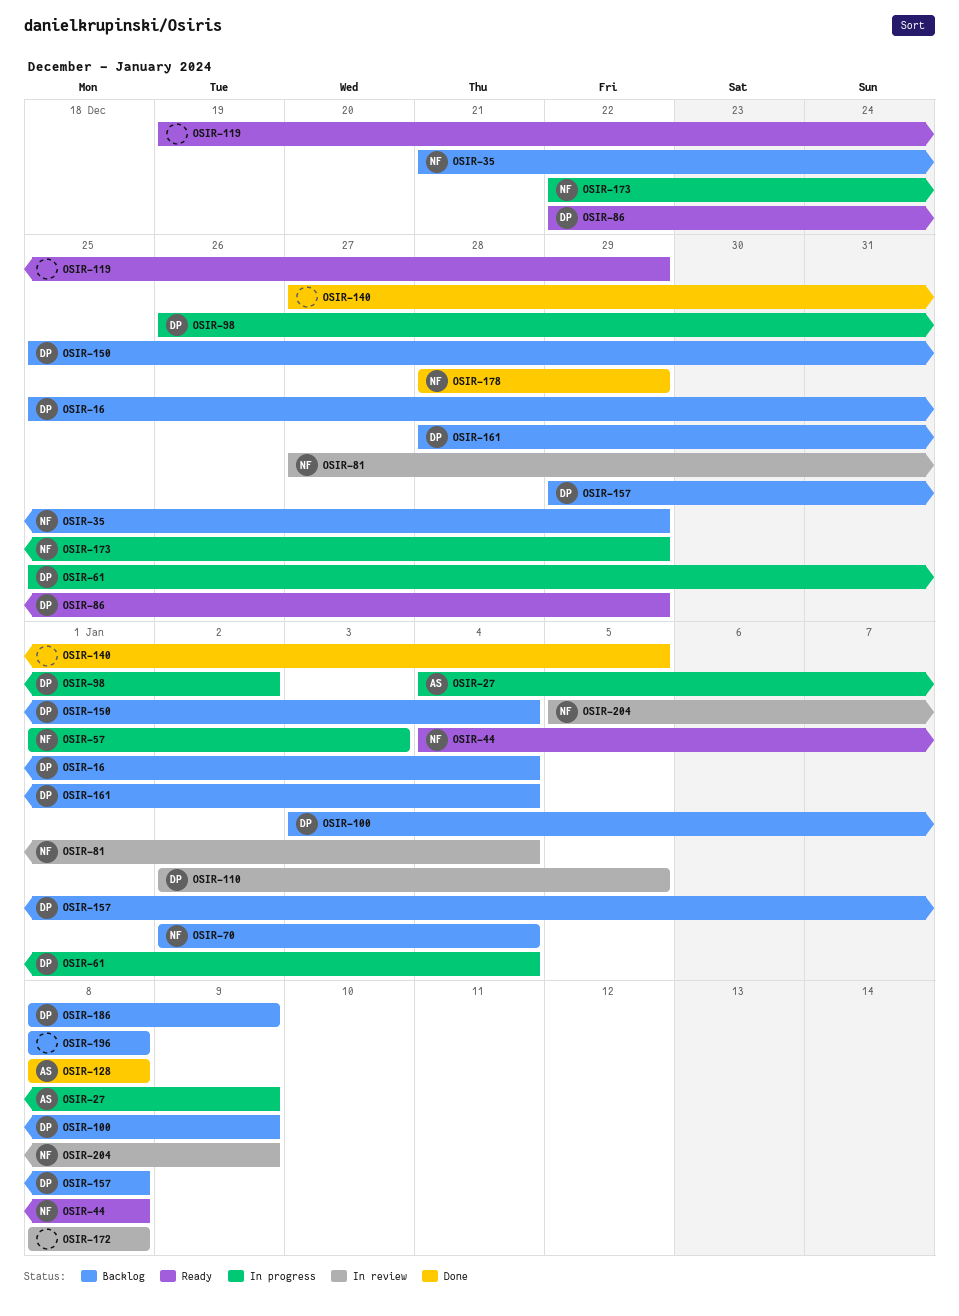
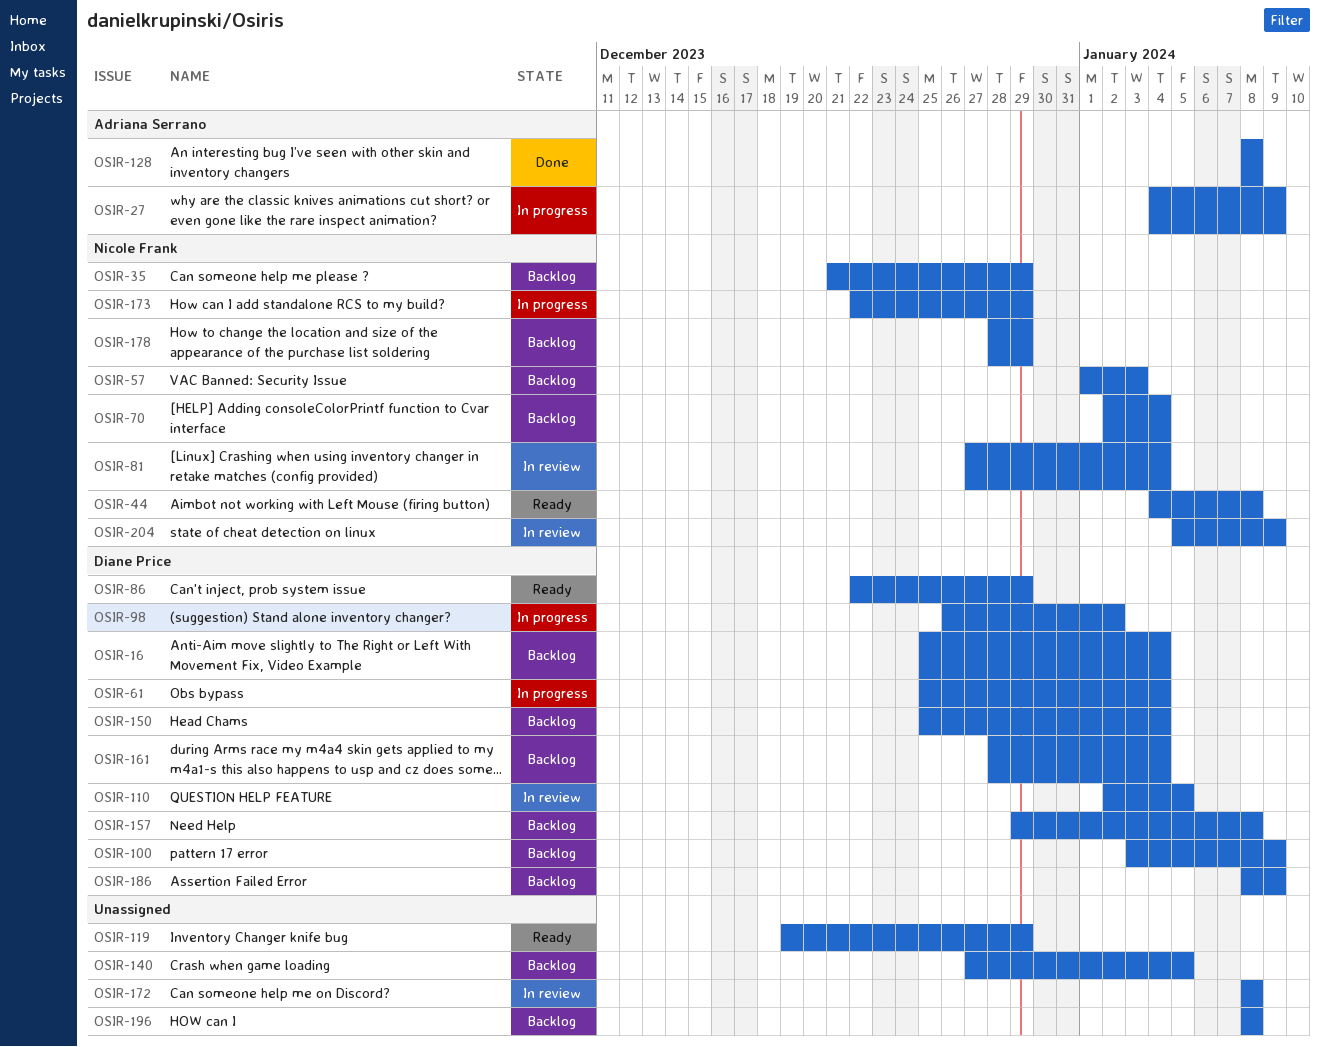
OSIR-57, status: In progress -> Backlog
OSIR-140, status: Done -> Backlog
OSIR-178, status: Done -> Backlog

